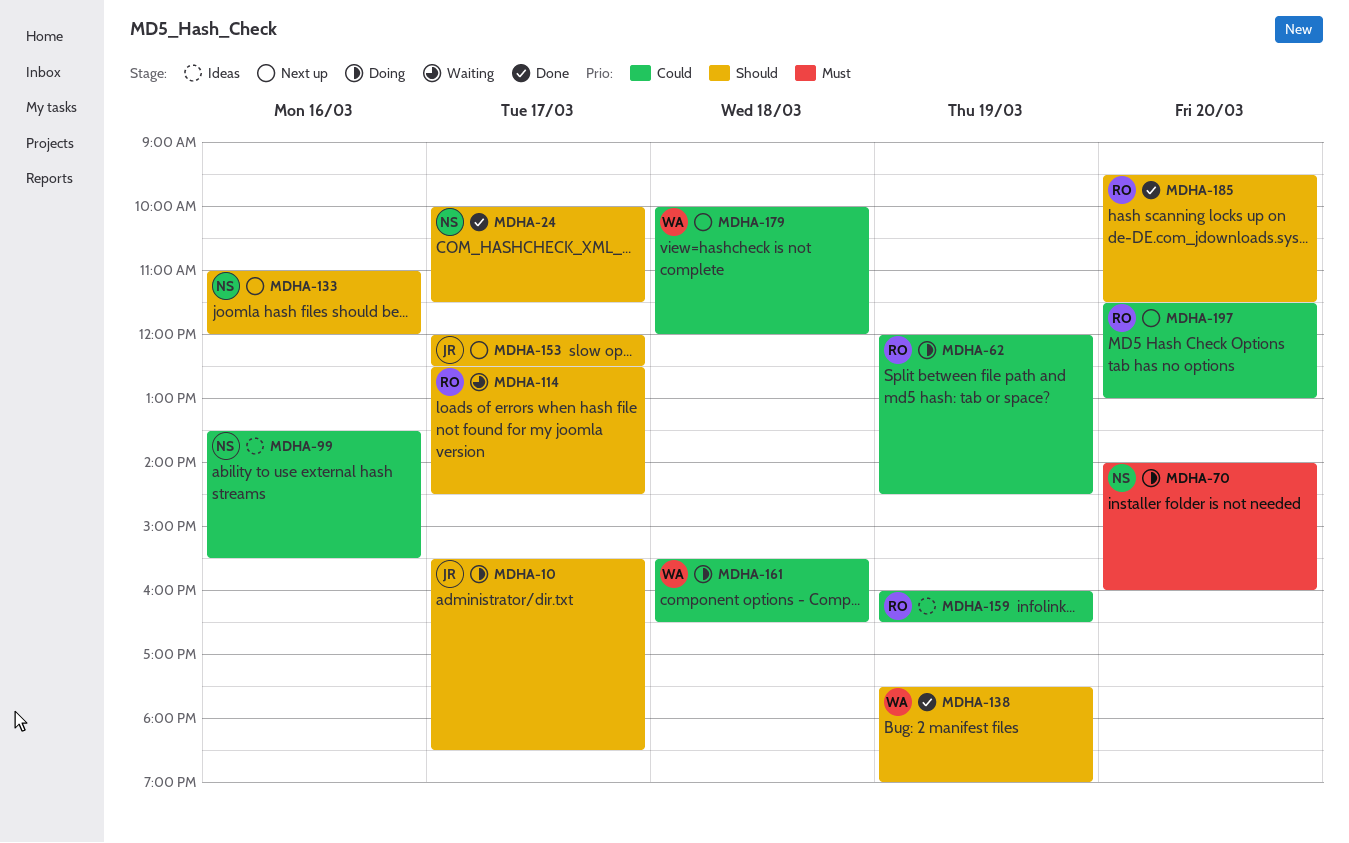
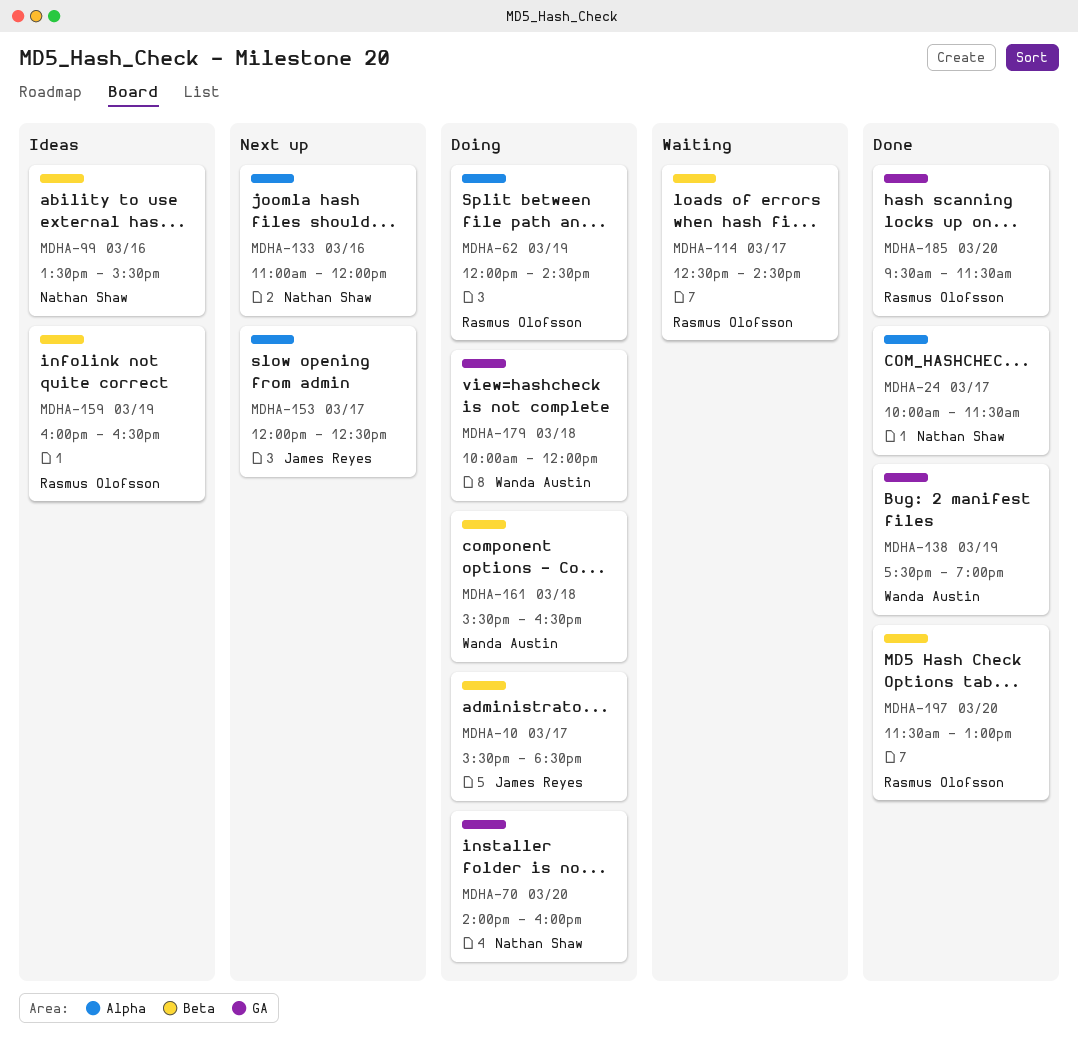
MDHA-179, status: Next up -> Doing
MDHA-197, status: Next up -> Done

